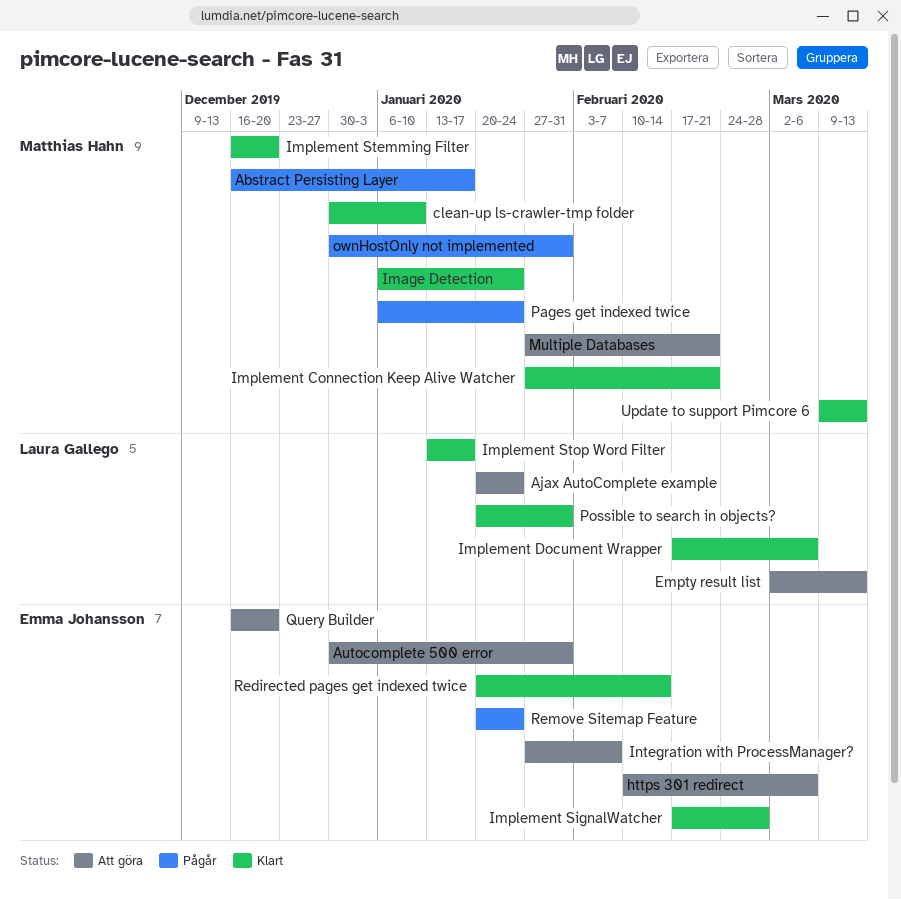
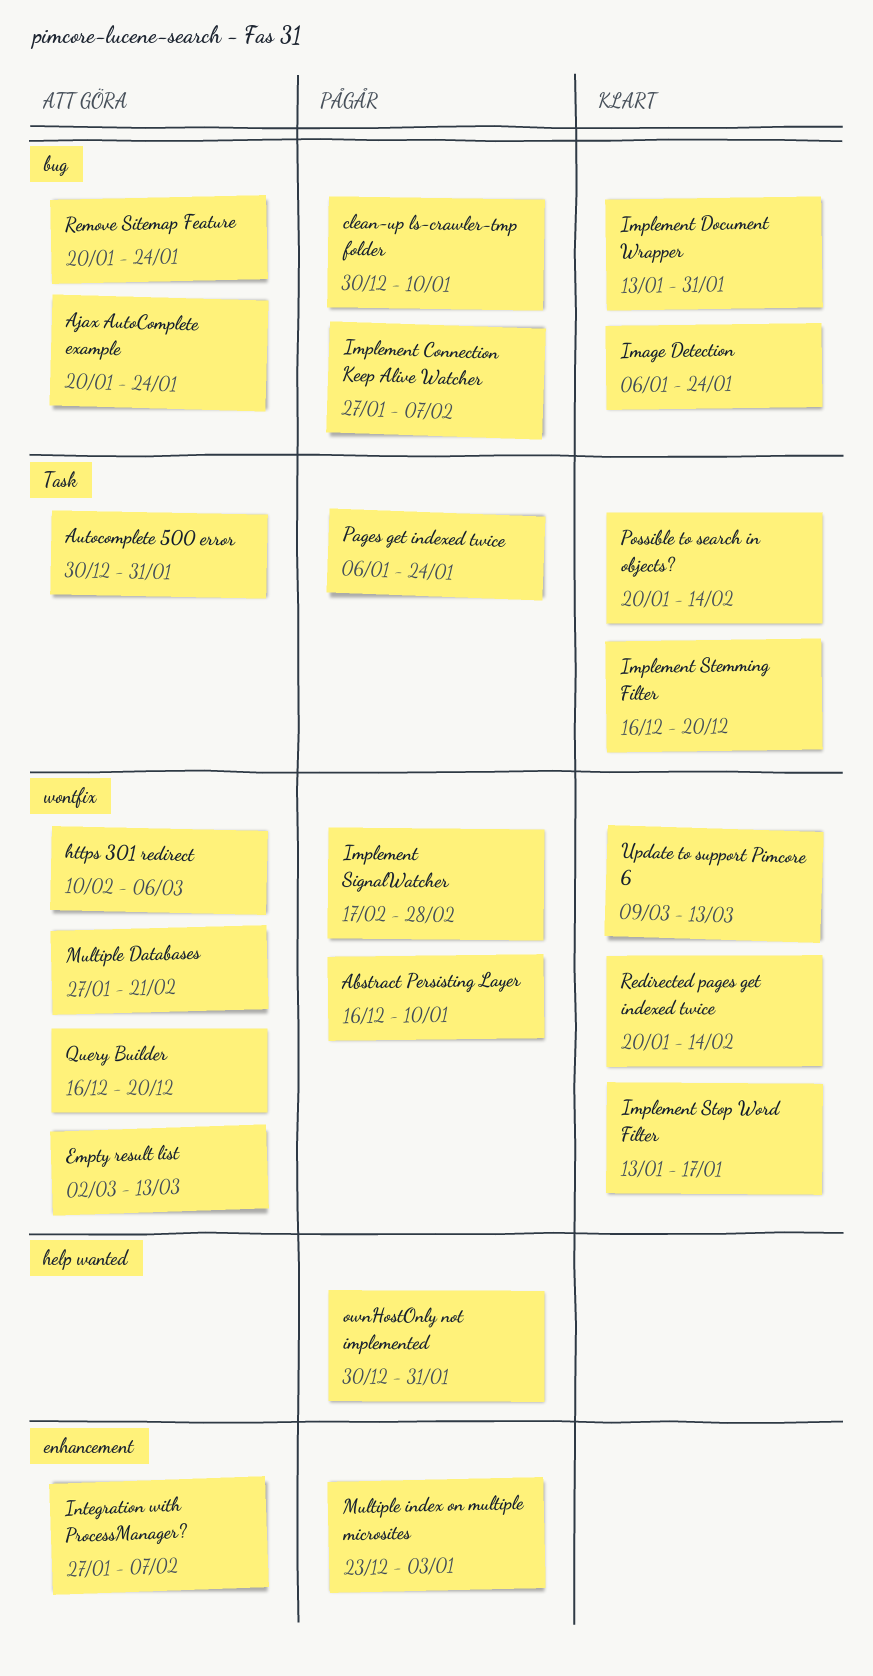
Abstract Persisting Layer, due: Jan 17 -> Jan 10
clean-up ls-crawler-tmp folder, status: Klart -> Pågår
Implement Connection Keep Alive Watcher, status: Klart -> Pågår
Implement Connection Keep Alive Watcher, due: Feb 21 -> Feb 7
Implement Document Wrapper, start: Feb 17 -> Jan 13
Implement Document Wrapper, due: Mar 6 -> Jan 31
Implement SignalWatcher, status: Klart -> Pågår
Multiple index on multiple microsites: none -> present
Possible to search in objects?, due: Jan 31 -> Feb 14
Remove Sitemap Feature, status: Pågår -> Att göra

